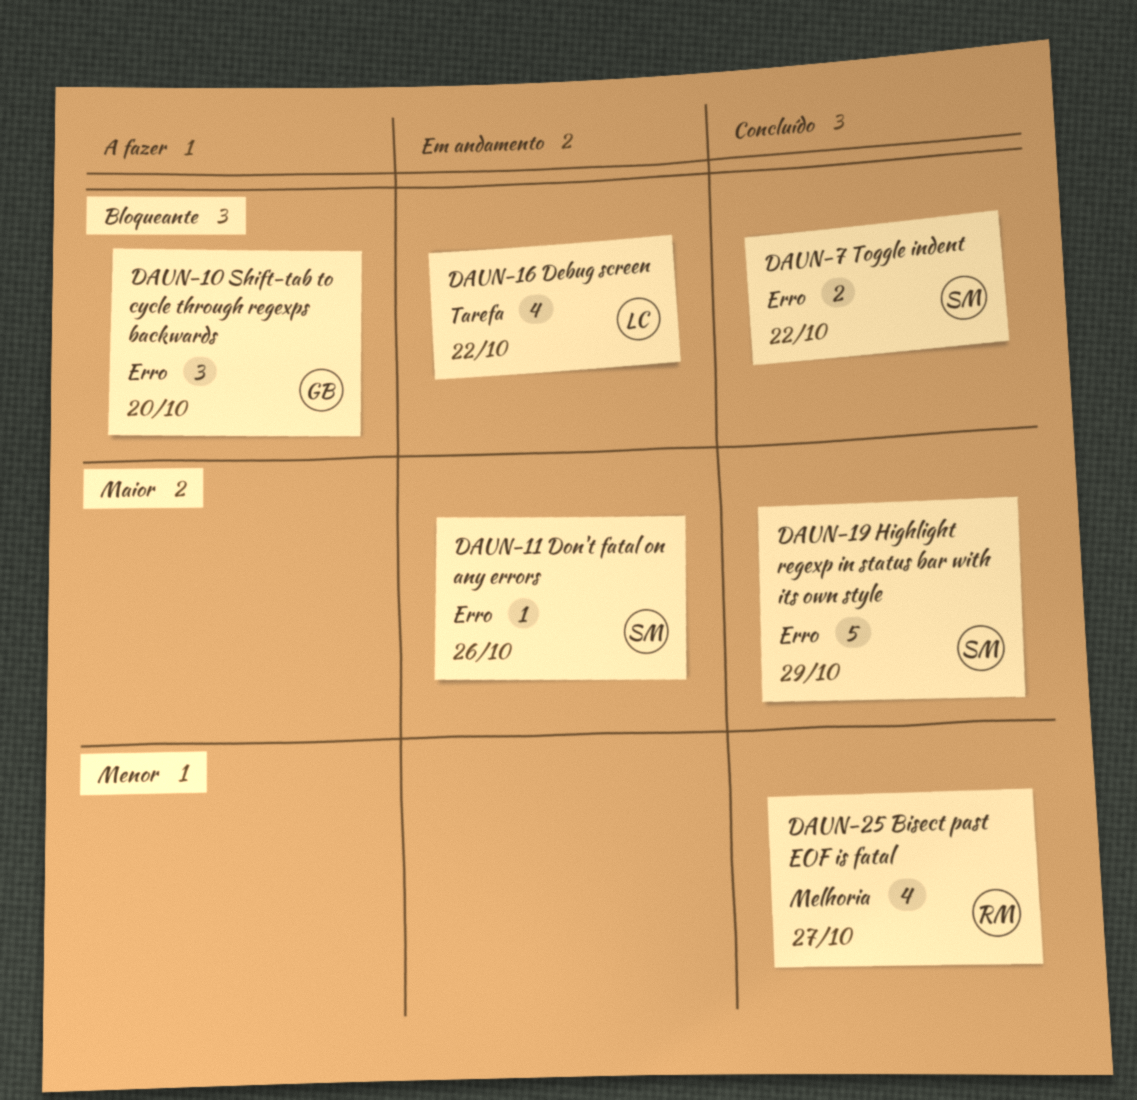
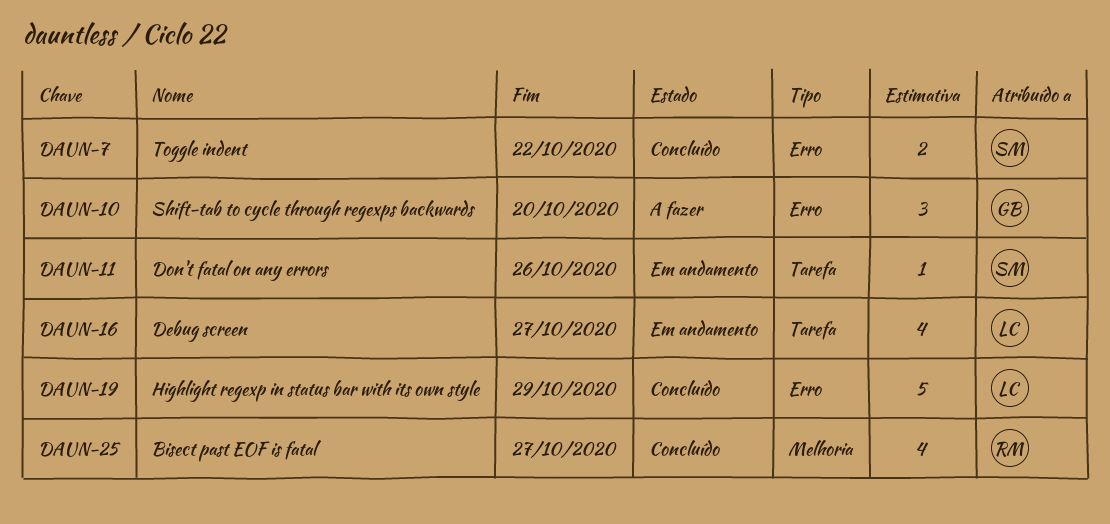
DAUN-11, label: Erro -> Tarefa
DAUN-16, due: Oct 22 -> Oct 27
DAUN-19, owner: SM -> LC

